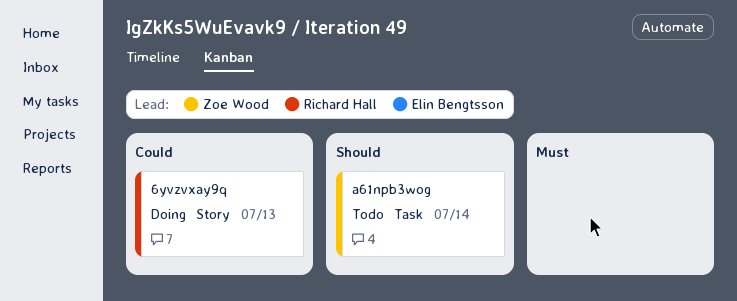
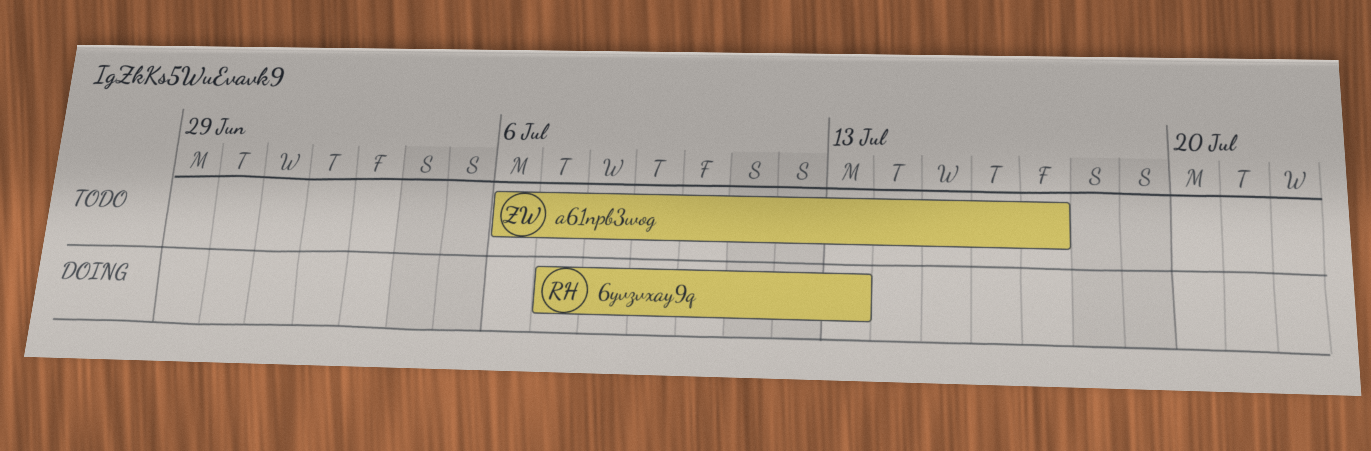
a61npb3wog, due: Jul 14 -> Jul 17

